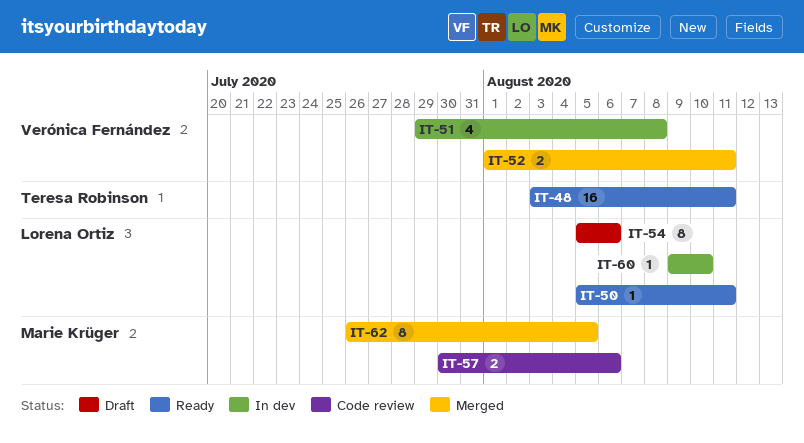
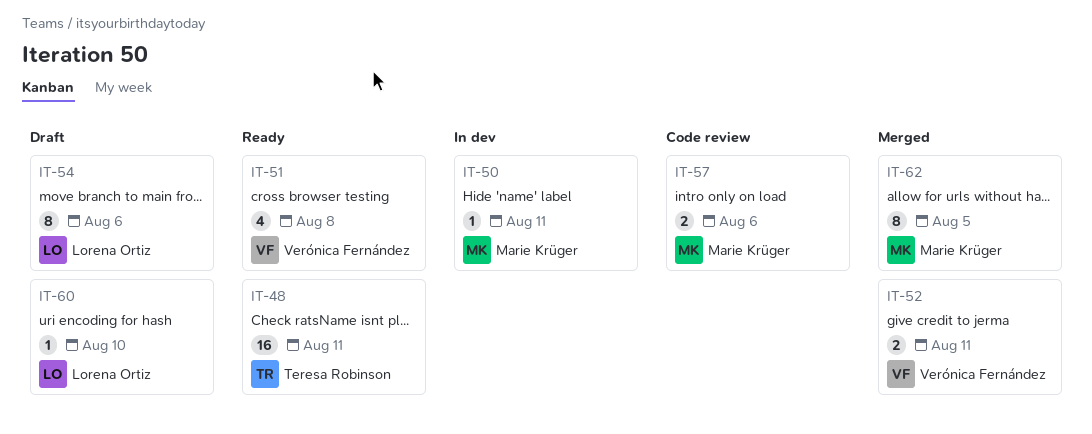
IT-50, status: Ready -> In dev
IT-50, owner: Lorena Ortiz -> Marie Krüger
IT-51, status: In dev -> Ready
IT-60, status: In dev -> Draft

